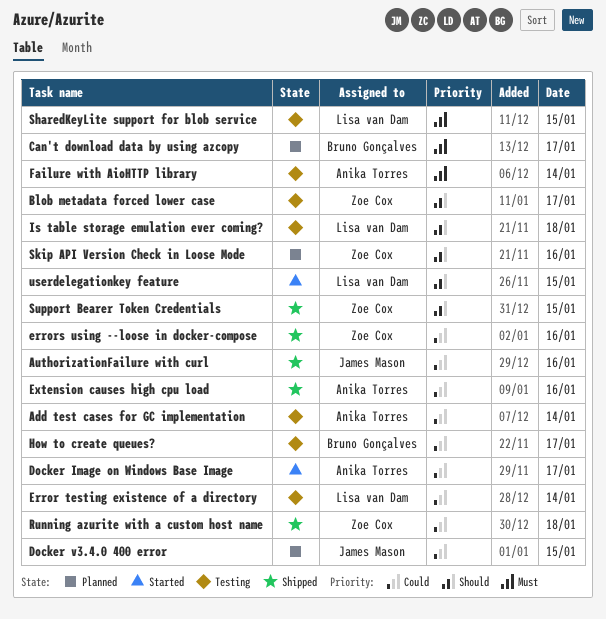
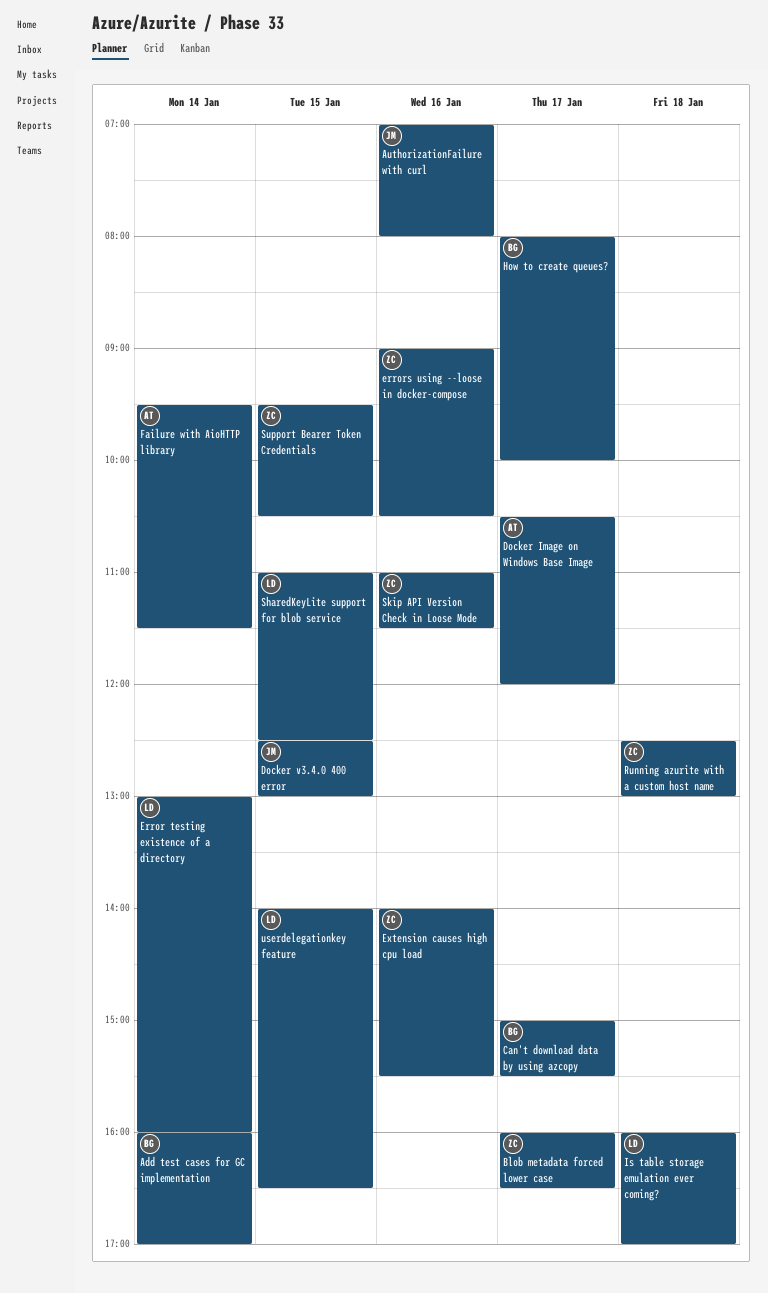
Add test cases for GC implementation, owner: Anika Torres -> Bruno Gonçalves
Extension causes high cpu load, owner: Anika Torres -> Zoe Cox

